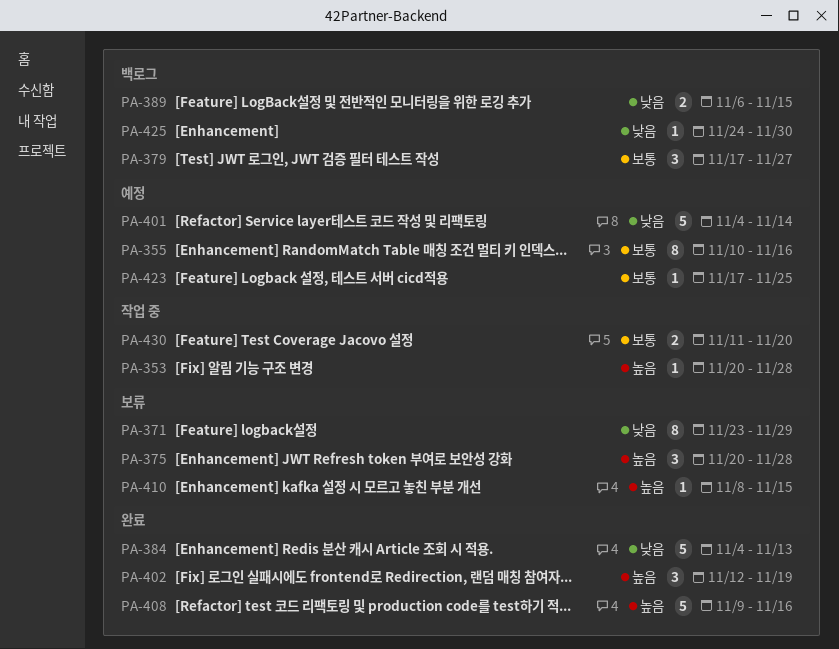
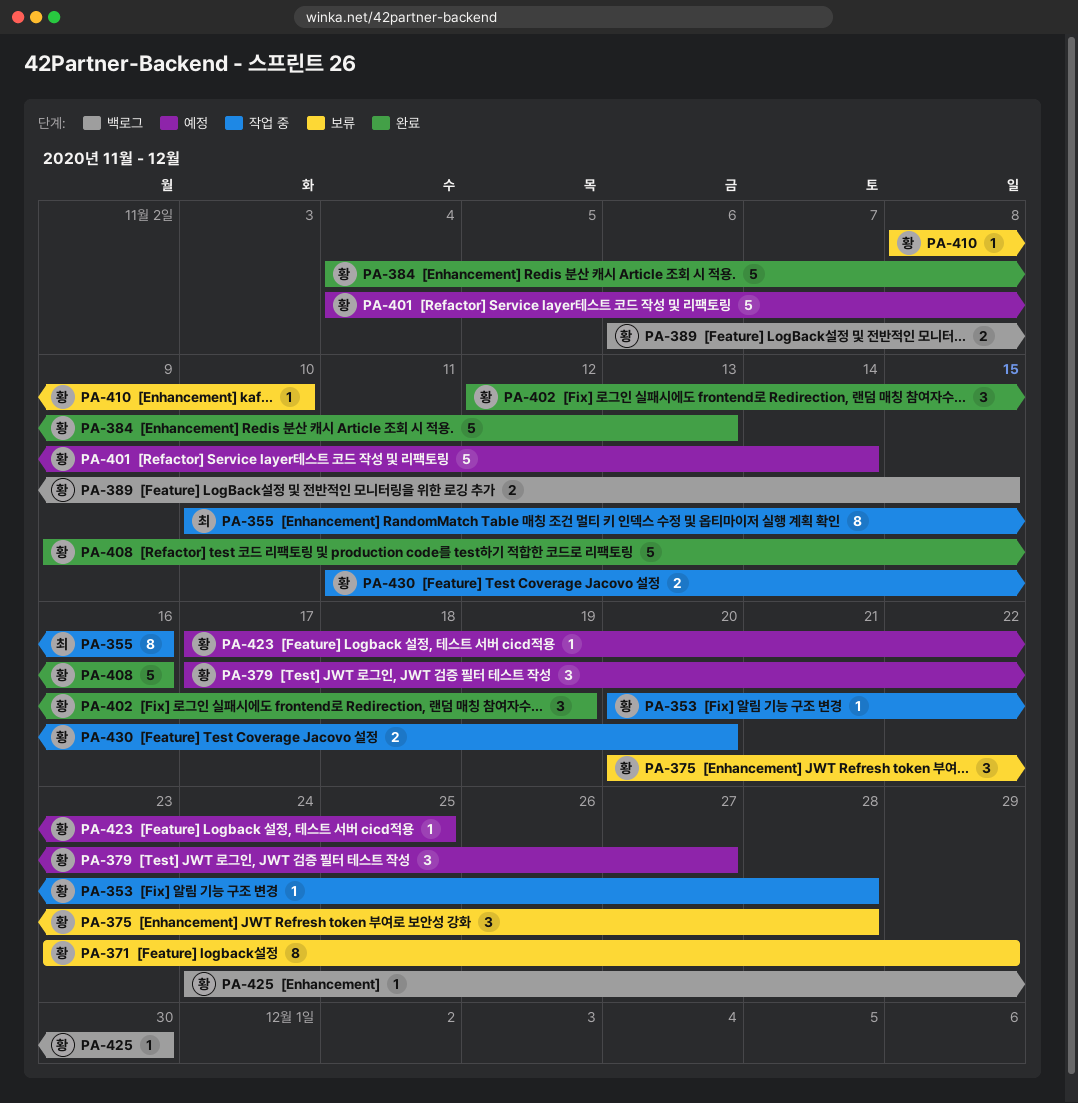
PA-355, status: 예정 -> 작업 중
PA-379, status: 백로그 -> 예정
PA-410, due: Nov 15 -> Nov 10

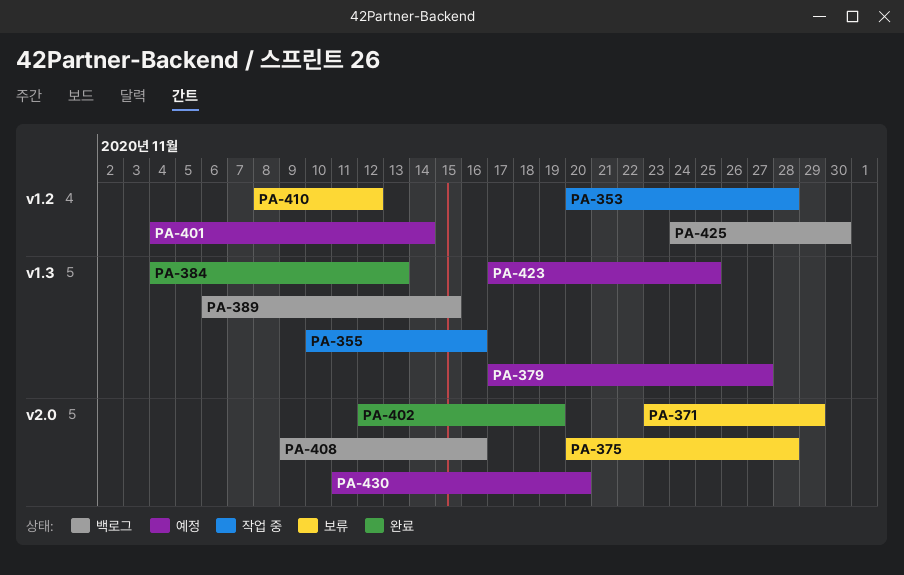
PA-408, status: 완료 -> 백로그
PA-410, due: Nov 10 -> Nov 12
PA-430, status: 작업 중 -> 예정

